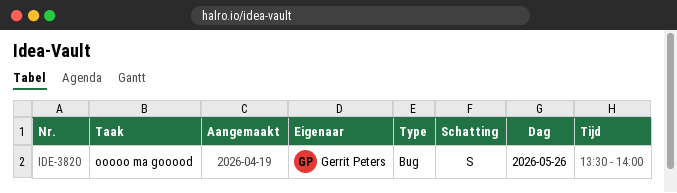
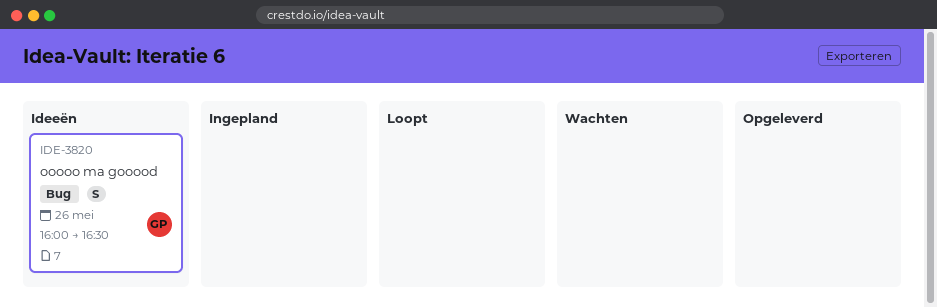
IDE-3820, begins: 13:30 -> 16:00
IDE-3820, ends: 14:00 -> 16:30

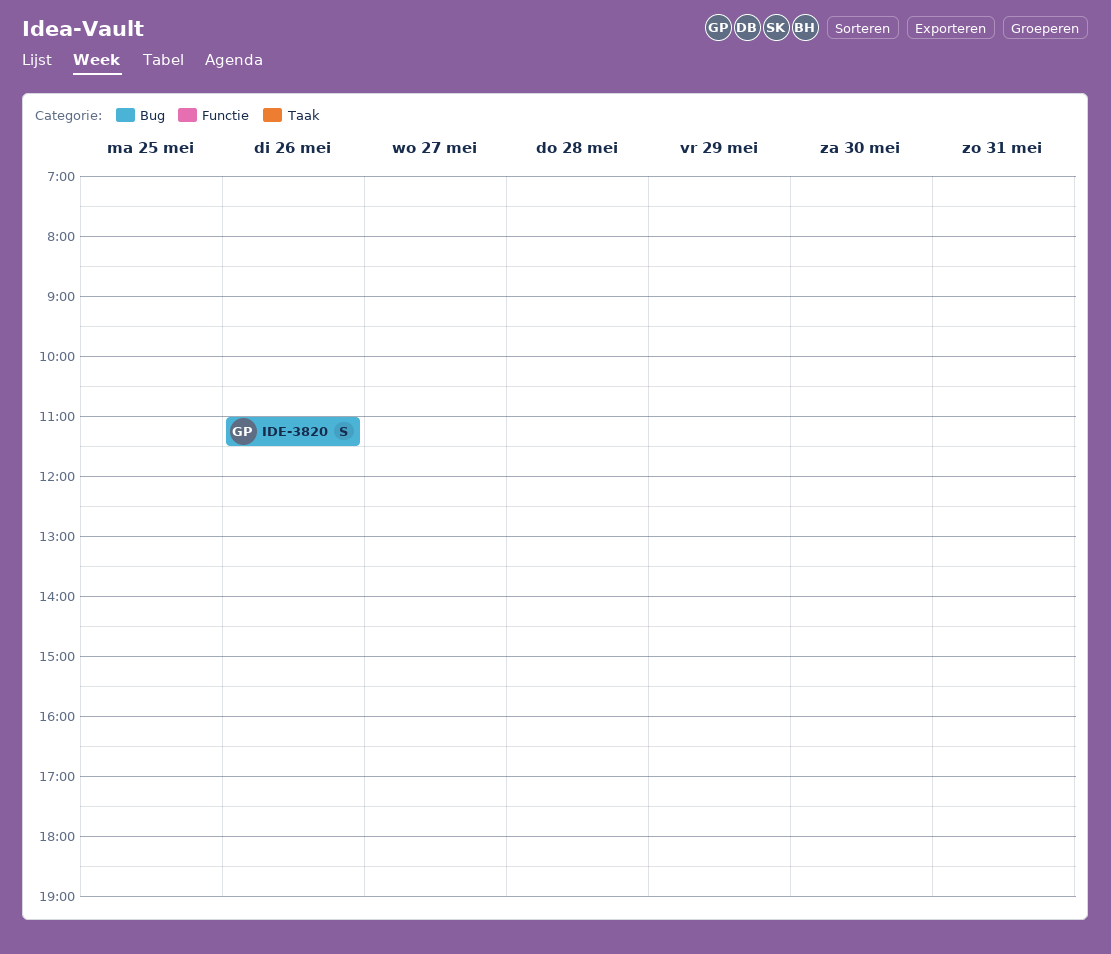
IDE-3820, begins: 16:00 -> 11:00
IDE-3820, ends: 16:30 -> 11:30

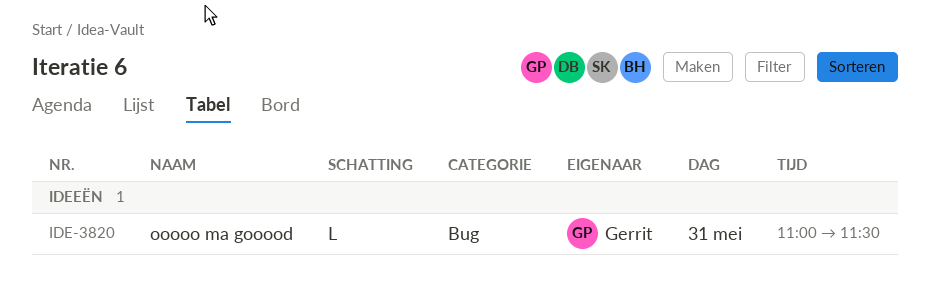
IDE-3820, estimate: S -> L
IDE-3820, day: May 26 -> May 31

